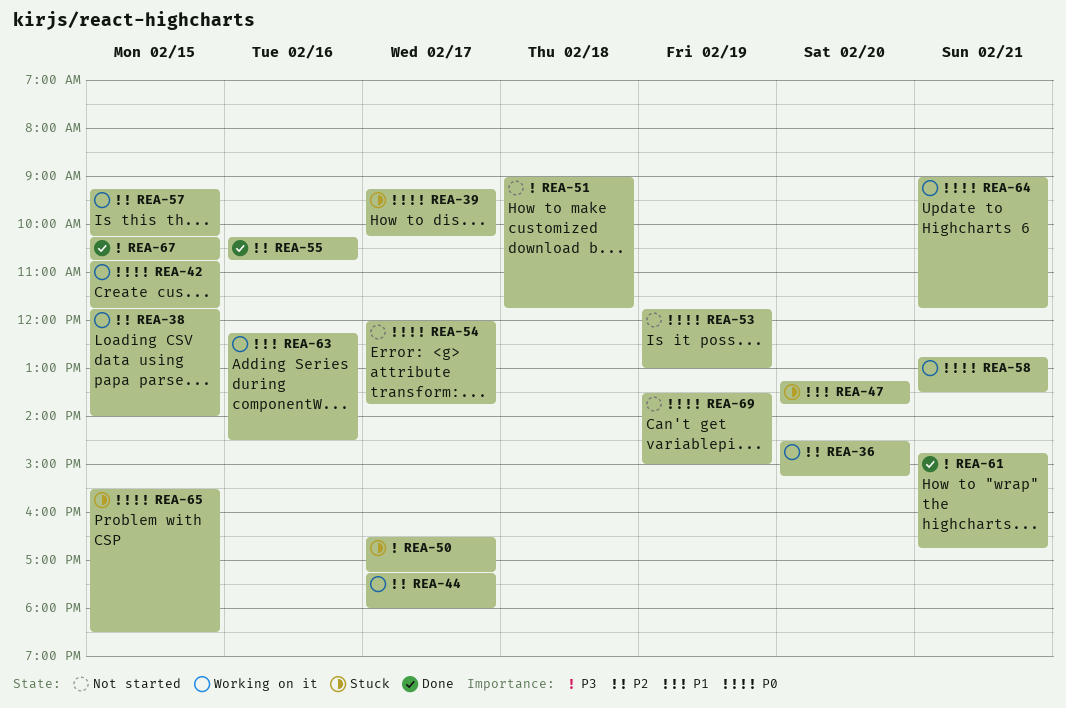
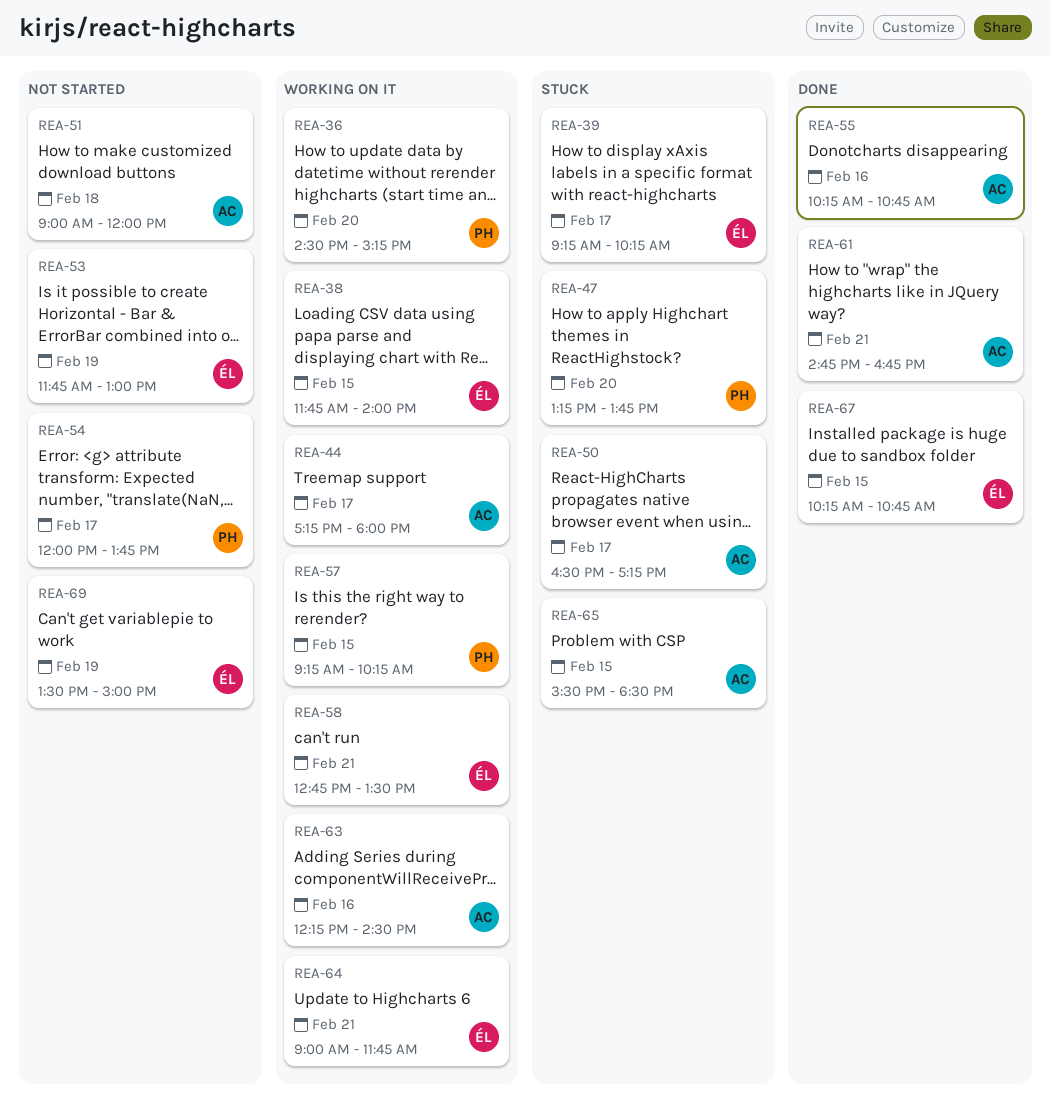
REA-42: present -> none
REA-51, ends: 11:45 -> 12:00

